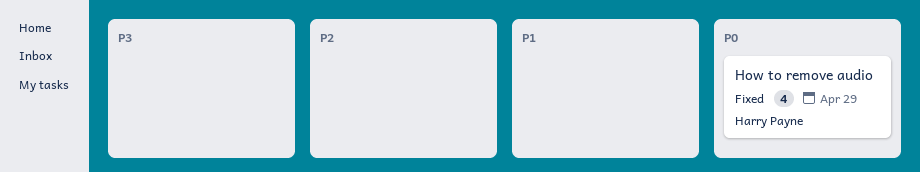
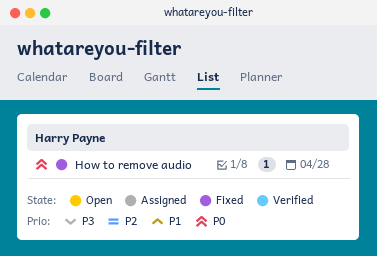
How to remove audio, estimate: 4 -> 1
How to remove audio, due: Apr 29 -> Apr 28

